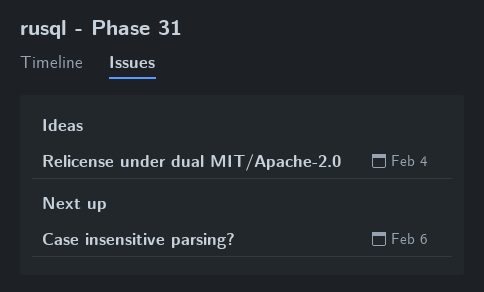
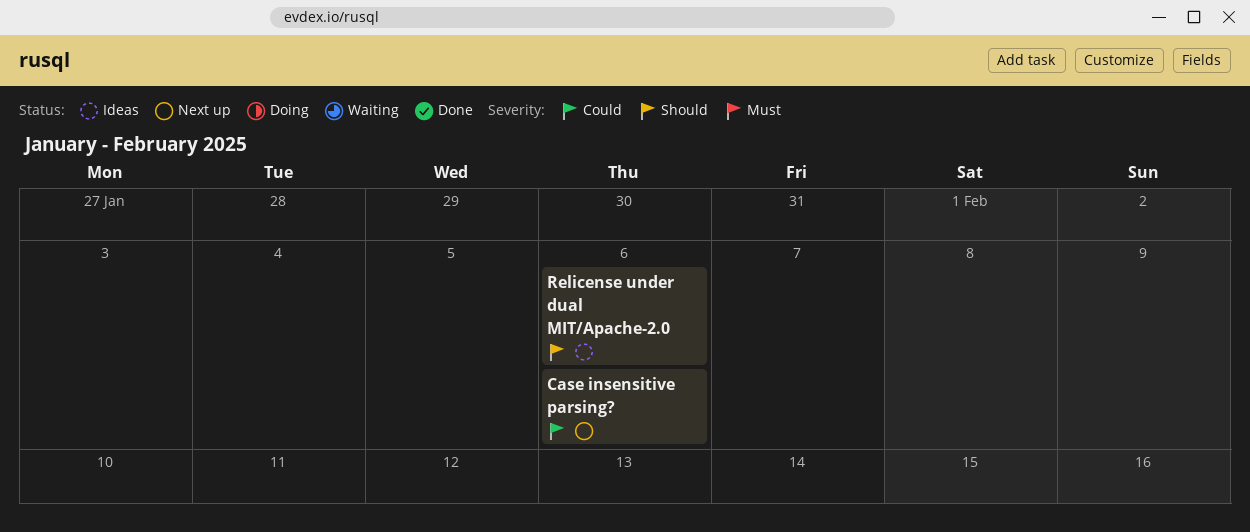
Relicense under dual MIT/Apache-2.0, due: Feb 4 -> Feb 6

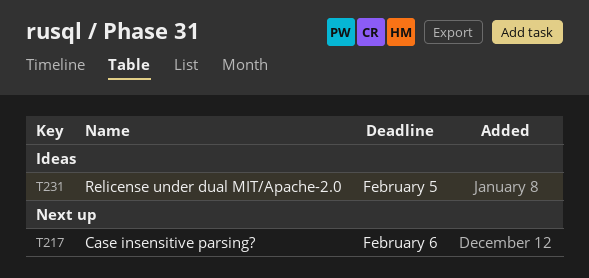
Relicense under dual MIT/Apache-2.0, due: Feb 6 -> Feb 5

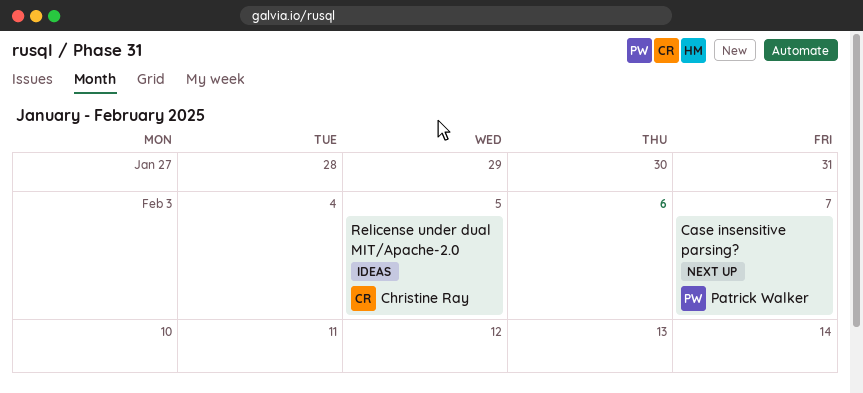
Case insensitive parsing?, due: Feb 6 -> Feb 7

